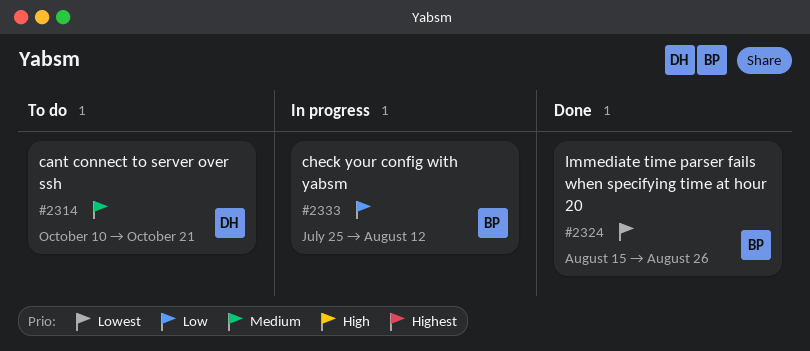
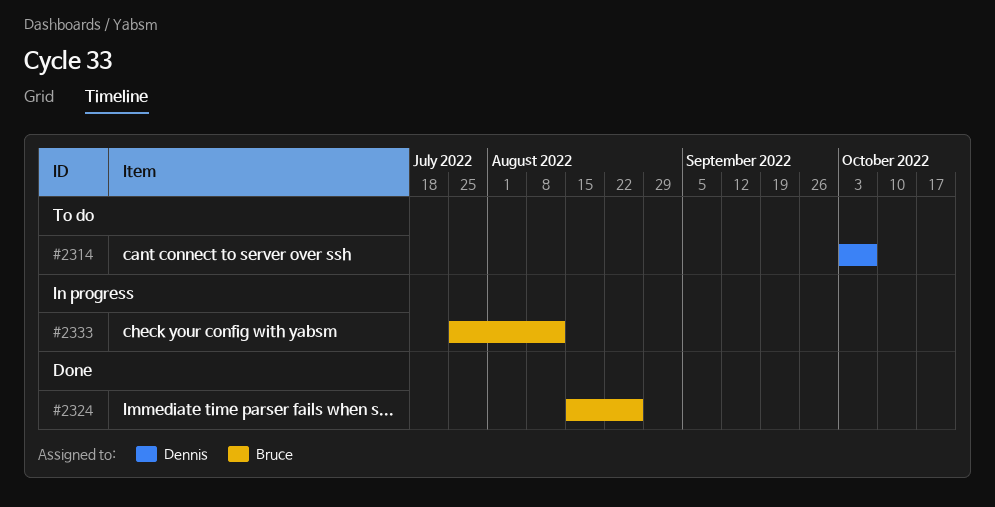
#2314, start: Oct 10 -> Oct 3
#2314, due: Oct 21 -> Oct 7

